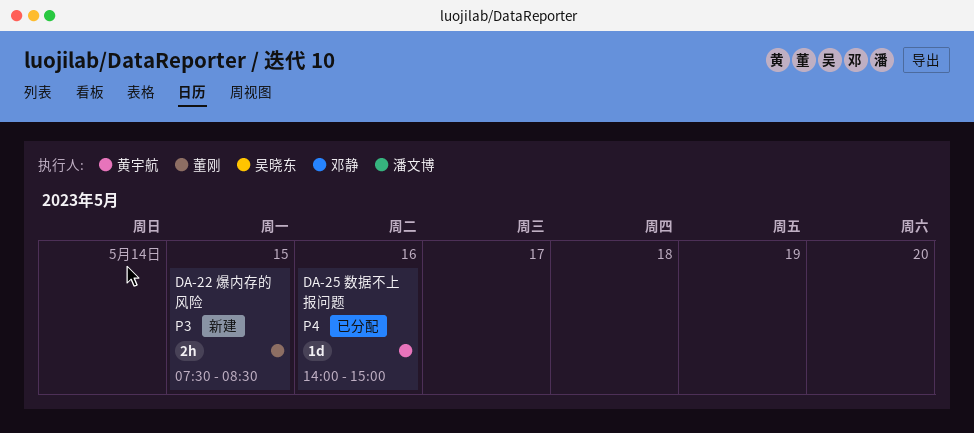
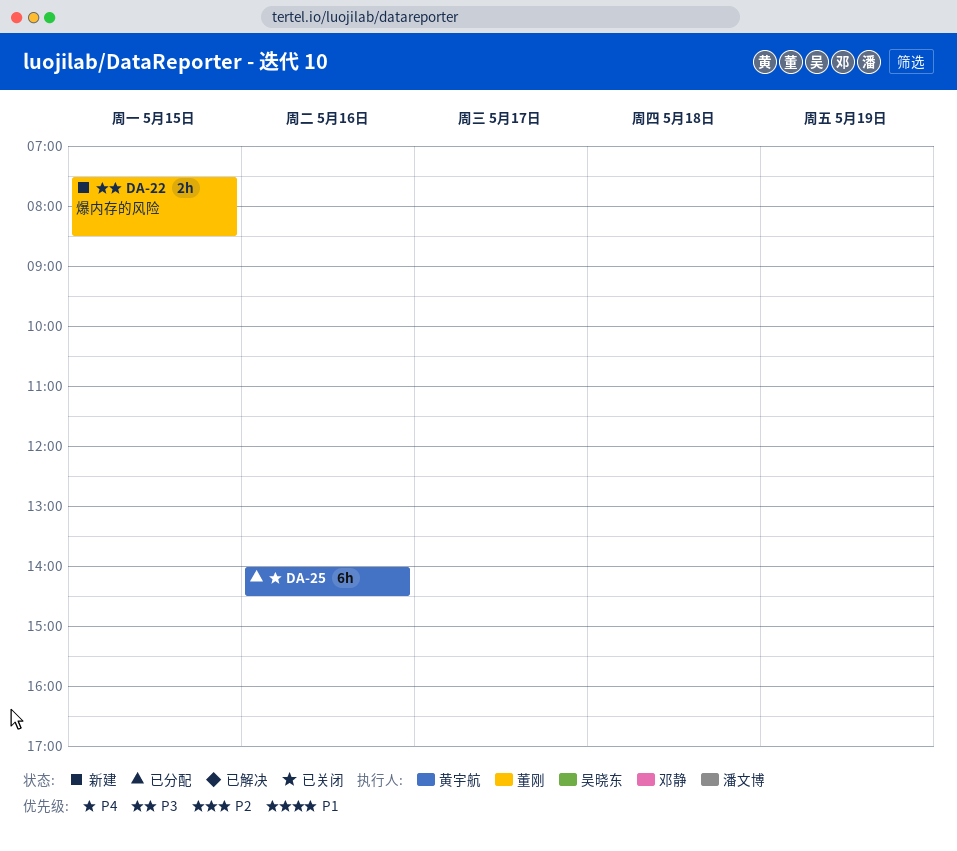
DA-25, estimate: 1d -> 6h
DA-25, ends: 15:00 -> 14:30

